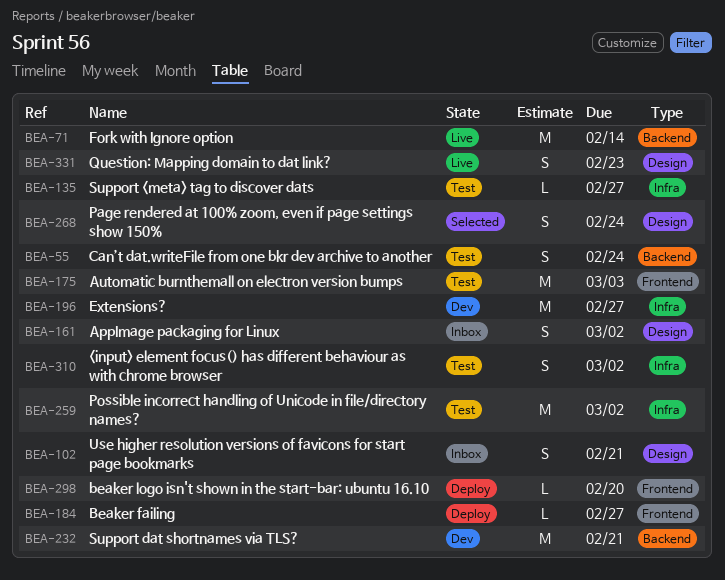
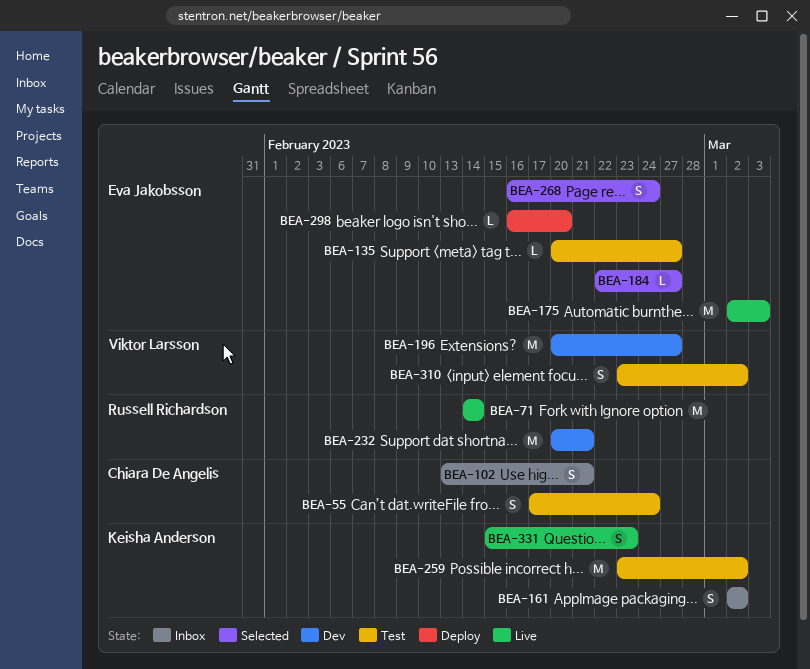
BEA-175, status: Test -> Live
BEA-184, status: Deploy -> Selected

